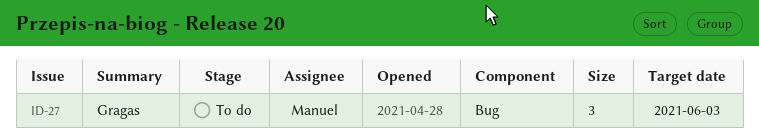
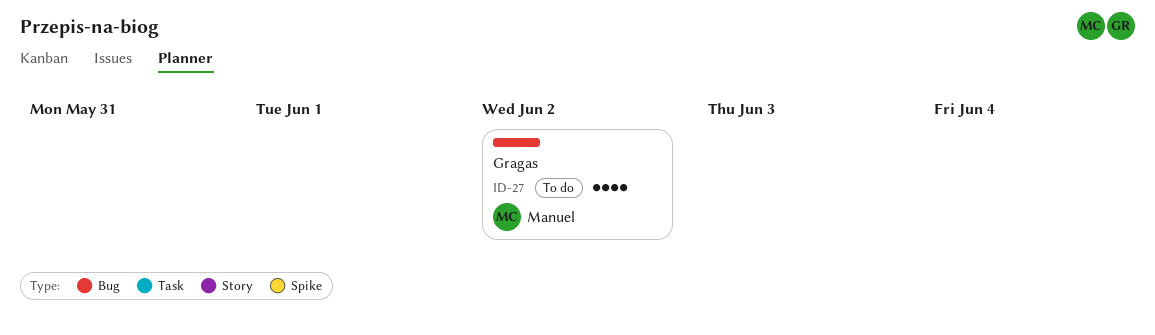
ID-27, estimate: 3 -> 4
ID-27, due: Jun 3 -> Jun 2

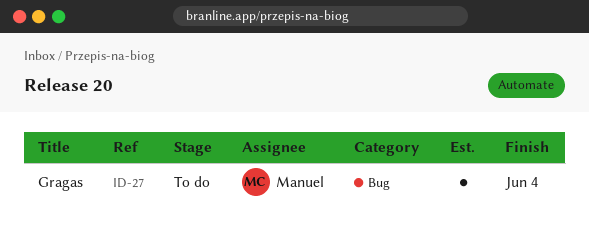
ID-27, estimate: 4 -> 1
ID-27, due: Jun 2 -> Jun 4

